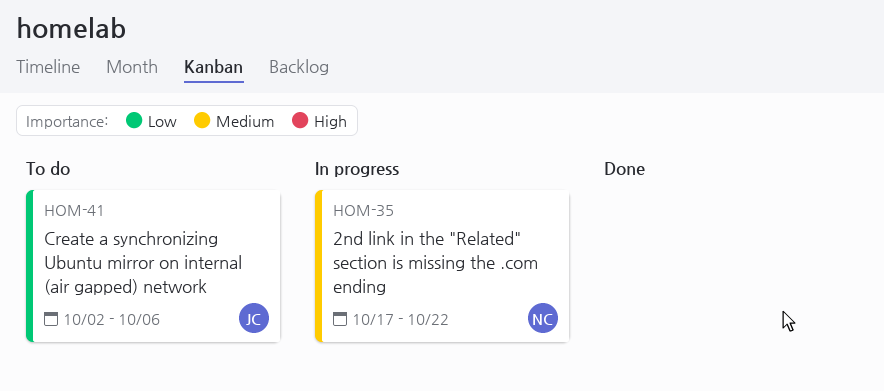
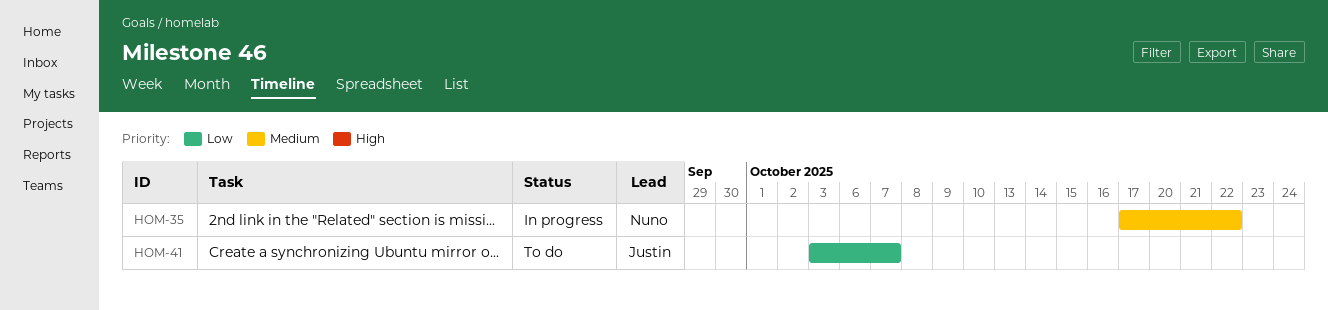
HOM-41, start: Oct 2 -> Oct 3
HOM-41, due: Oct 6 -> Oct 7

